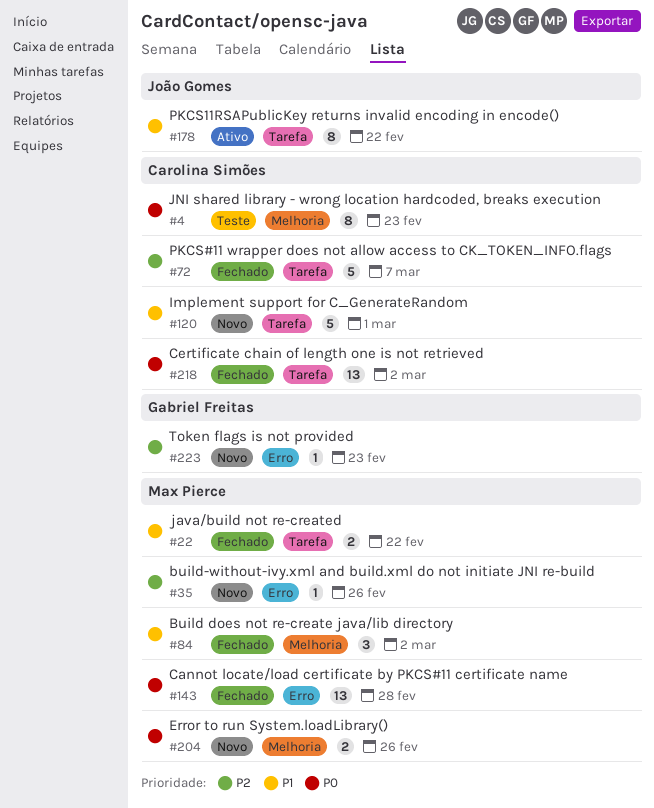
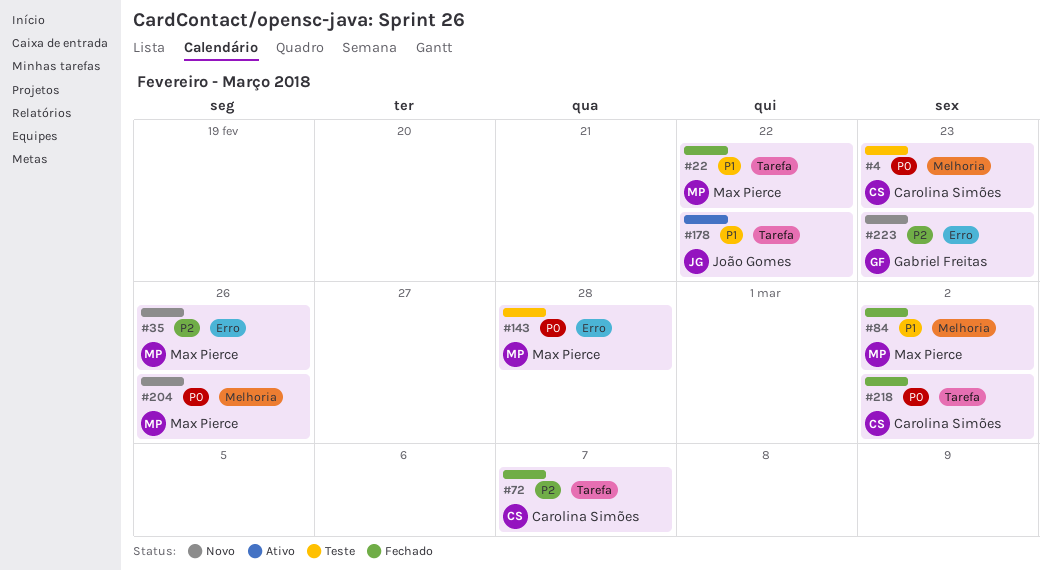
#120: present -> none
#143, status: Fechado -> Teste

